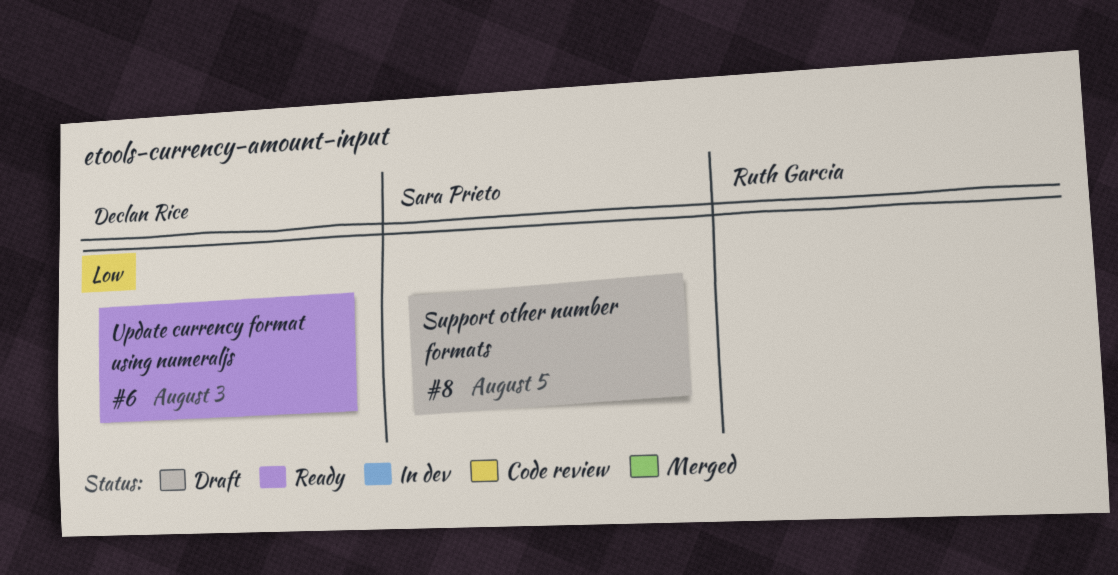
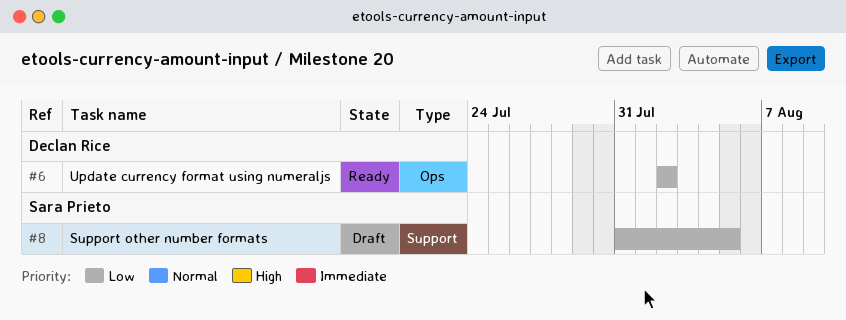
#6, due: Aug 3 -> Aug 2

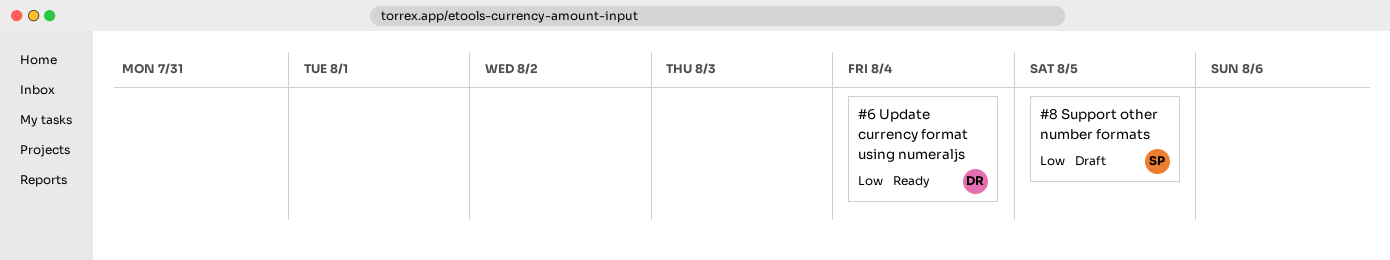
#6, due: Aug 2 -> Aug 4

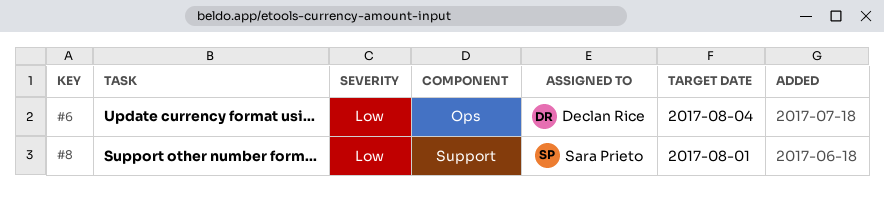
#8, due: Aug 5 -> Aug 1

